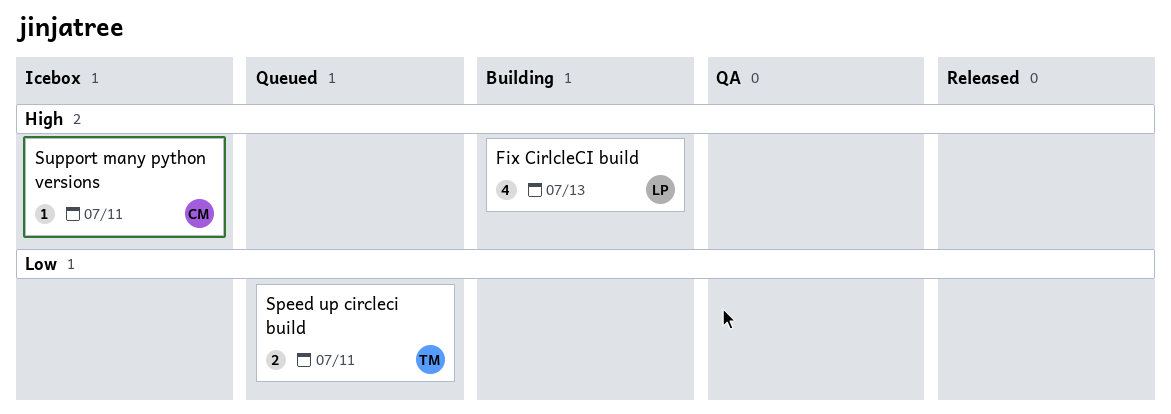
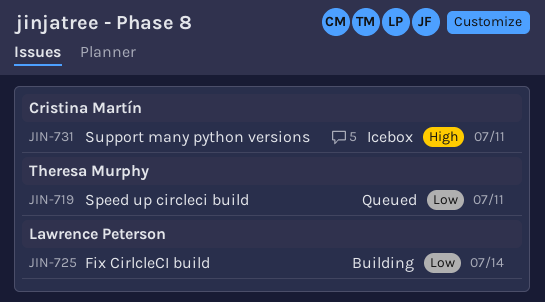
Fix CirlcleCI build, priority: High -> Low
Fix CirlcleCI build, due: Jul 13 -> Jul 14

